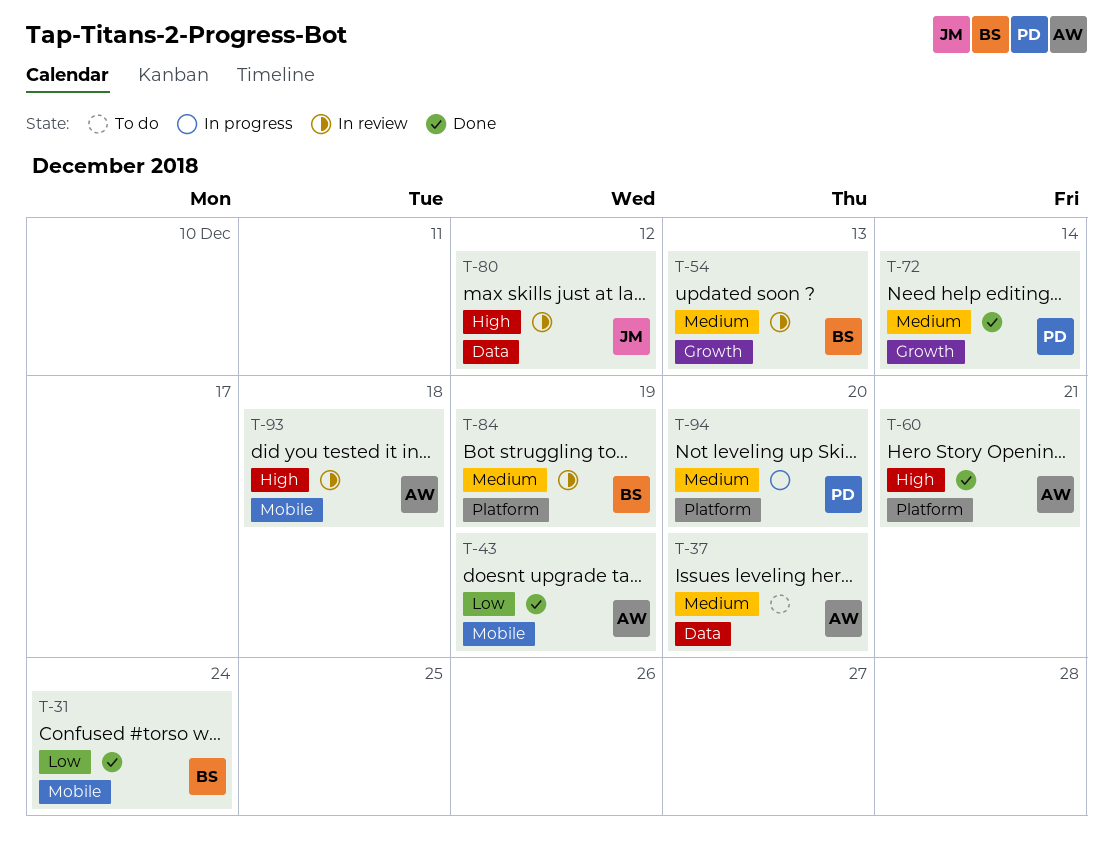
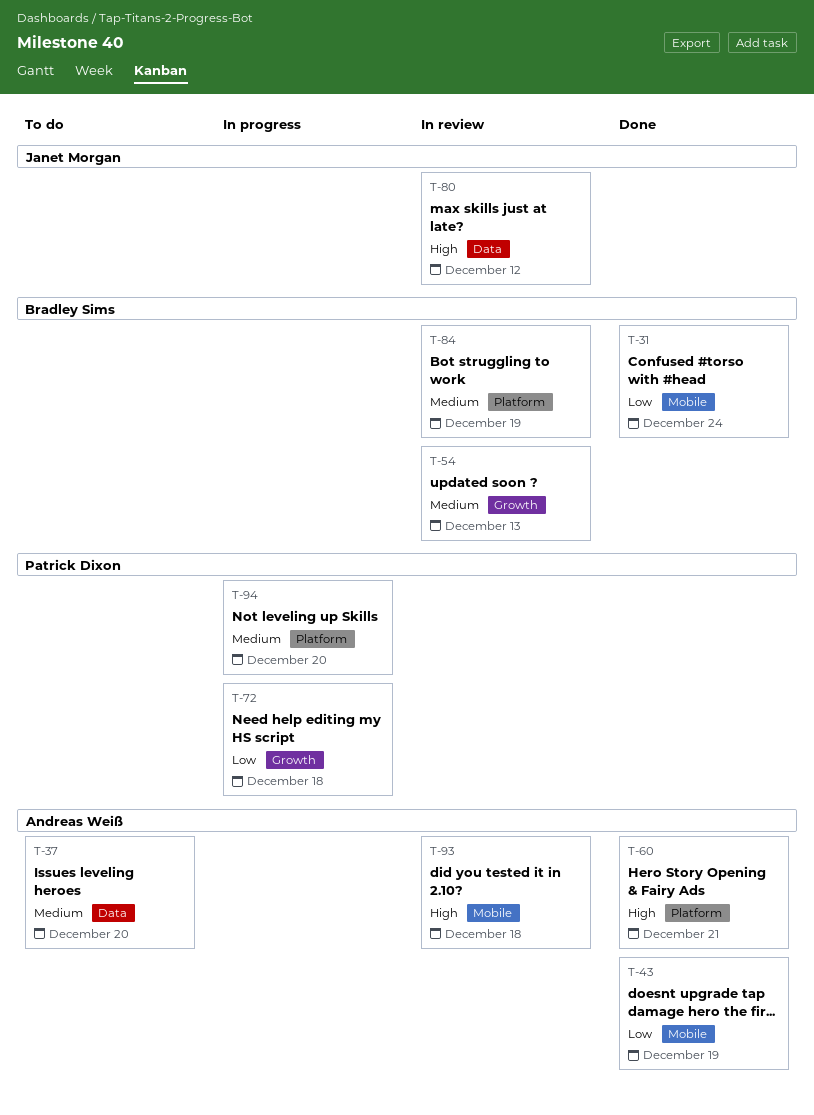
T-72, status: Done -> In progress
T-72, priority: Medium -> Low
T-72, due: Dec 14 -> Dec 18

